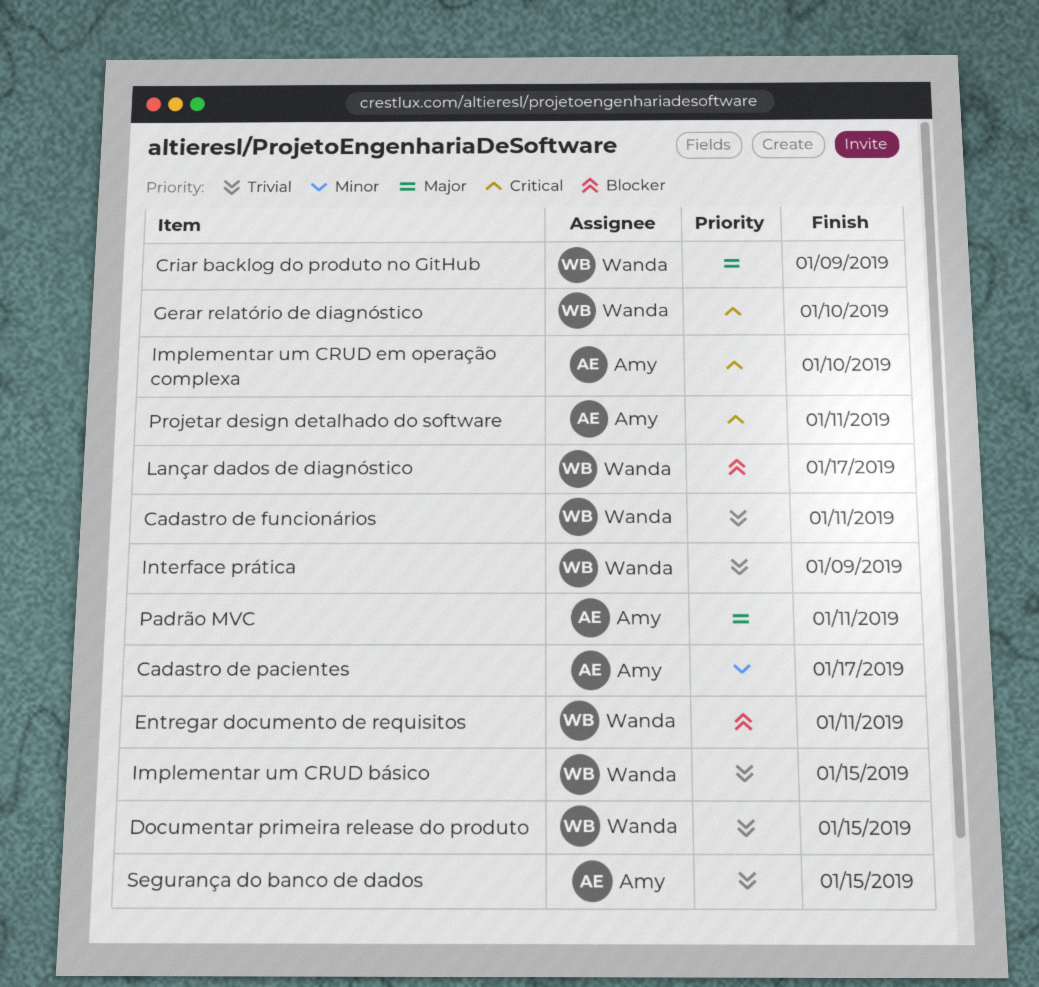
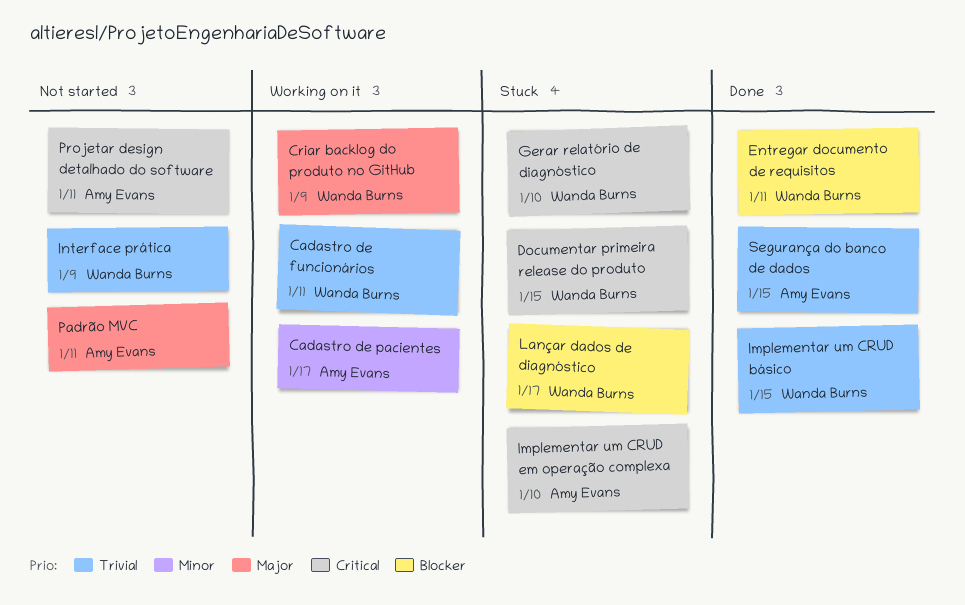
Documentar primeira release do produto, priority: Trivial -> Critical

